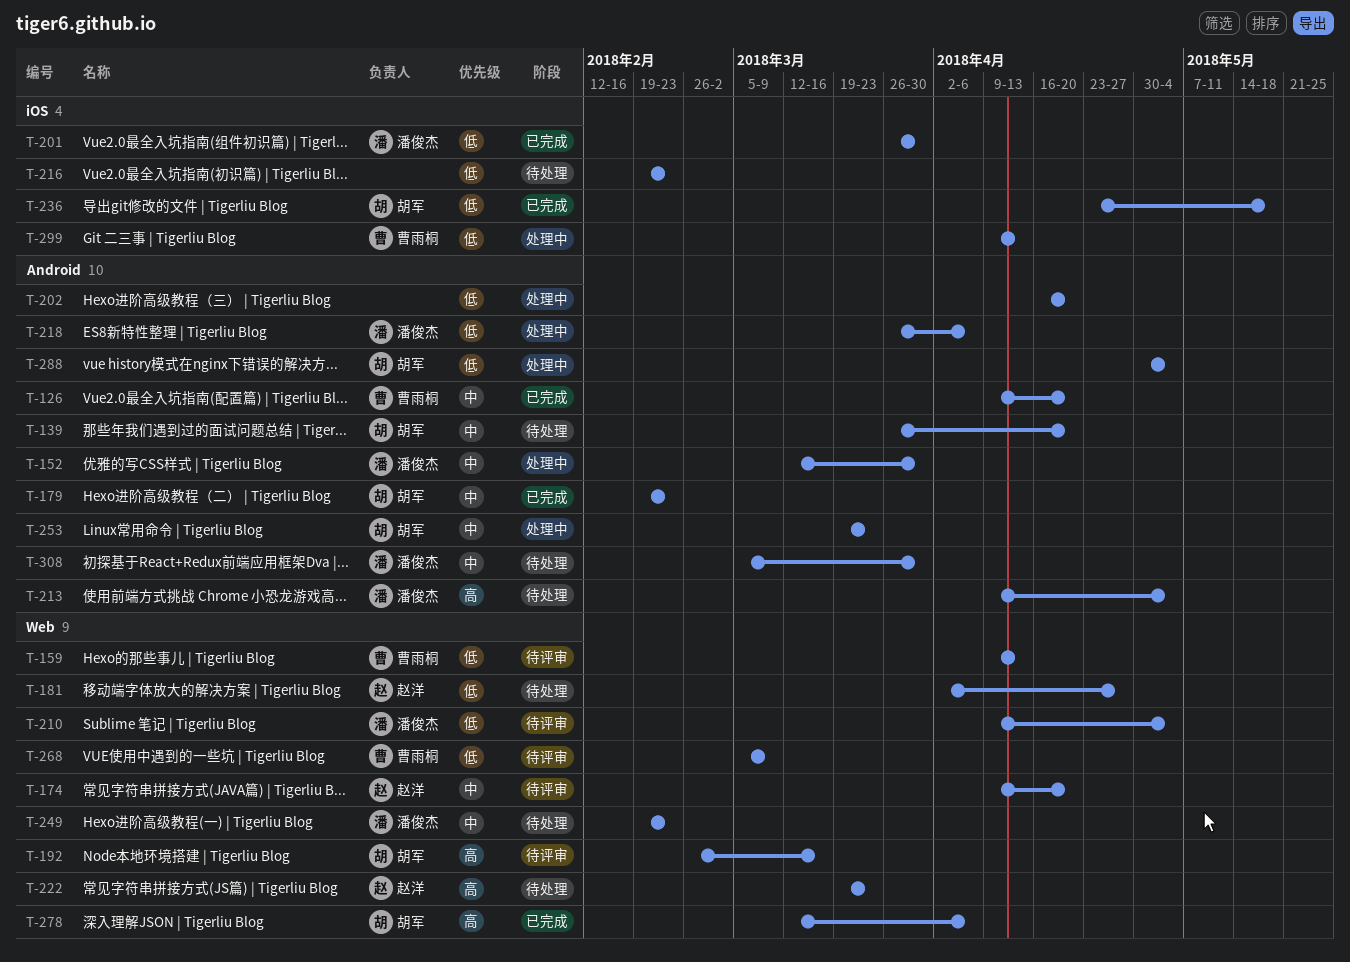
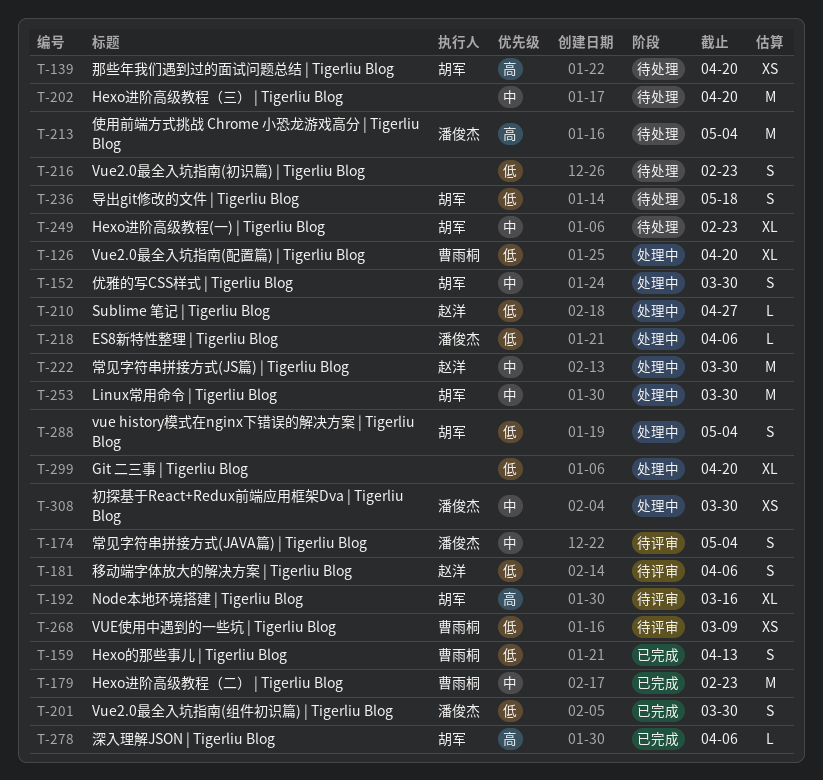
T-126, status: 已完成 -> 处理中
T-126, priority: 中 -> 低
T-139, priority: 中 -> 高
T-152, owner: 潘俊杰 -> 胡军
T-159, status: 待评审 -> 已完成
T-174, owner: 赵洋 -> 潘俊杰
T-174, due: Apr 20 -> May 4
T-179, owner: 胡军 -> 曹雨桐
T-181, status: 待处理 -> 待评审
T-181, due: Apr 27 -> Apr 6
T-202, status: 处理中 -> 待处理
T-202, priority: 低 -> 中
T-210, status: 待评审 -> 处理中
T-210, owner: 潘俊杰 -> 赵洋
T-210, due: May 4 -> Apr 27
T-222, status: 待处理 -> 处理中
T-222, priority: 高 -> 中
T-222, due: Mar 23 -> Mar 30
T-236, status: 已完成 -> 待处理
T-249, owner: 潘俊杰 -> 胡军
T-253, due: Mar 23 -> Mar 30
T-299, owner: 曹雨桐 -> none
T-299, due: Apr 13 -> Apr 20
T-308, status: 待处理 -> 处理中

